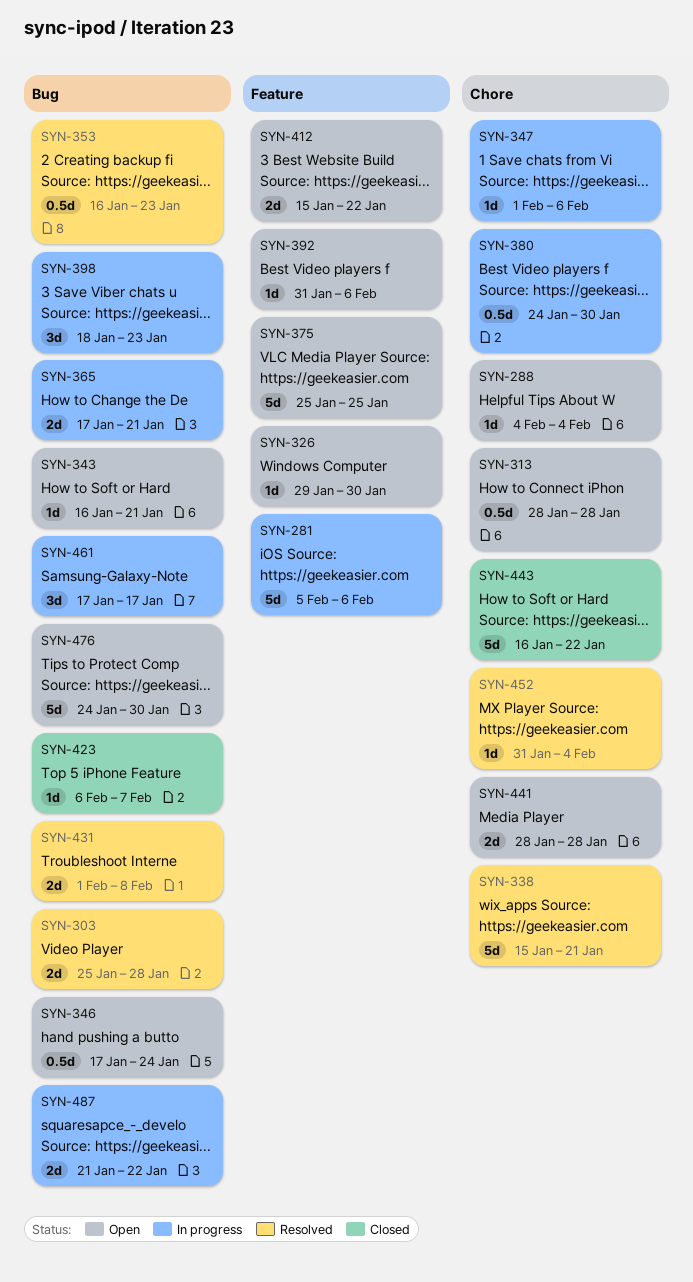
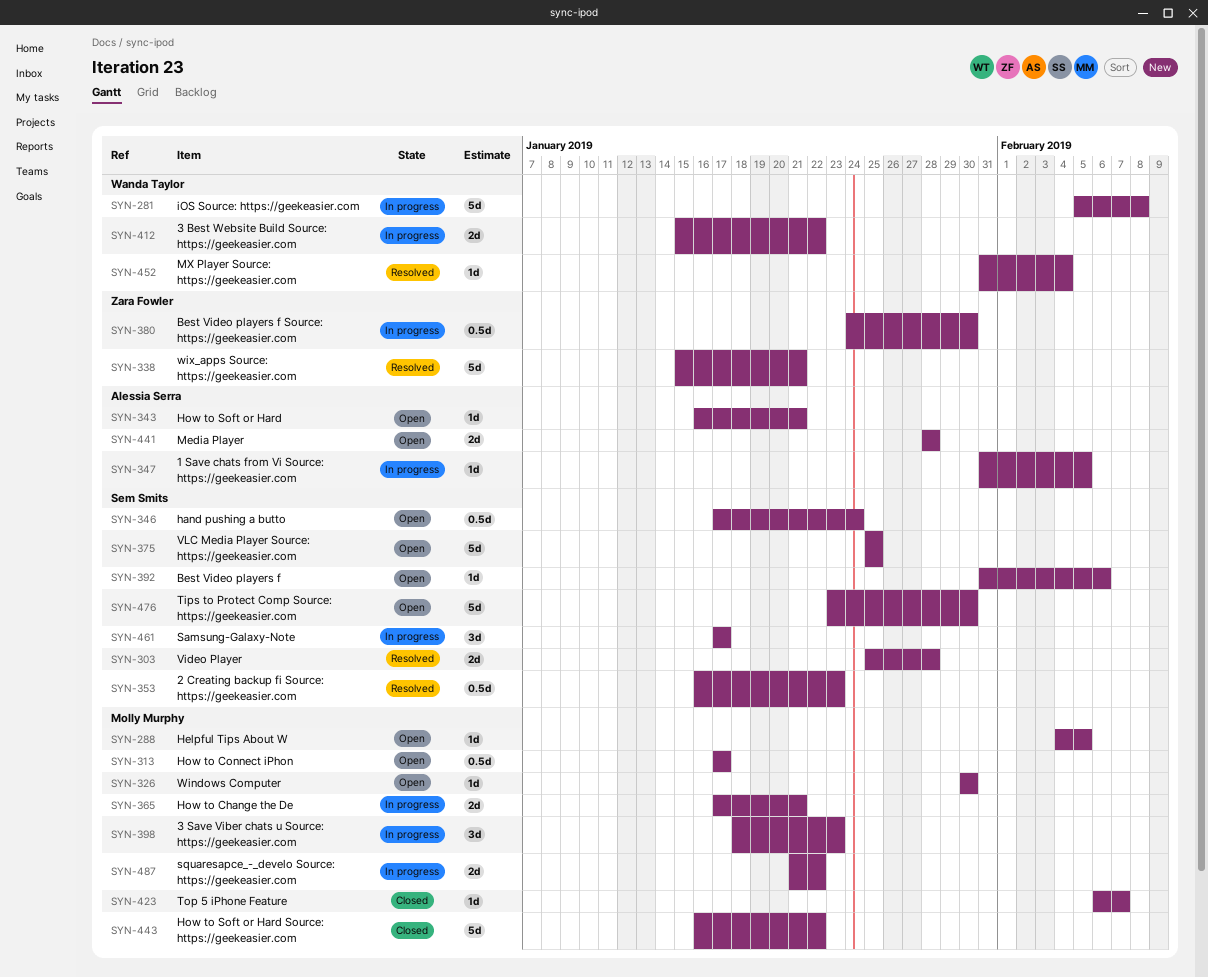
SYN-281, due: Feb 6 -> Feb 8
SYN-288, due: Feb 4 -> Feb 5
SYN-313, start: Jan 28 -> Jan 17
SYN-313, due: Jan 28 -> Jan 17
SYN-326, start: Jan 29 -> Jan 30
SYN-347, start: Feb 1 -> Jan 31
SYN-347, due: Feb 6 -> Feb 5
SYN-412, status: Open -> In progress
SYN-431: present -> none
SYN-476, start: Jan 24 -> Jan 23

